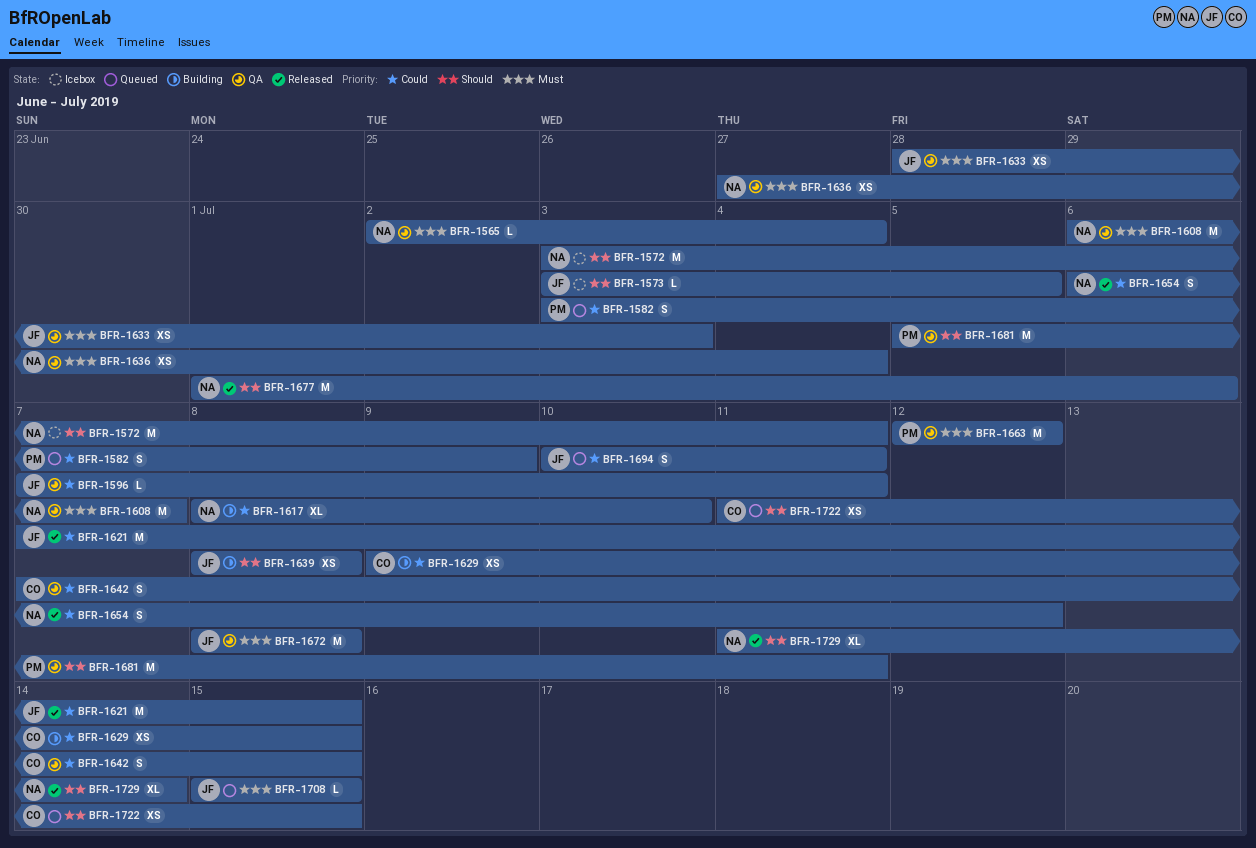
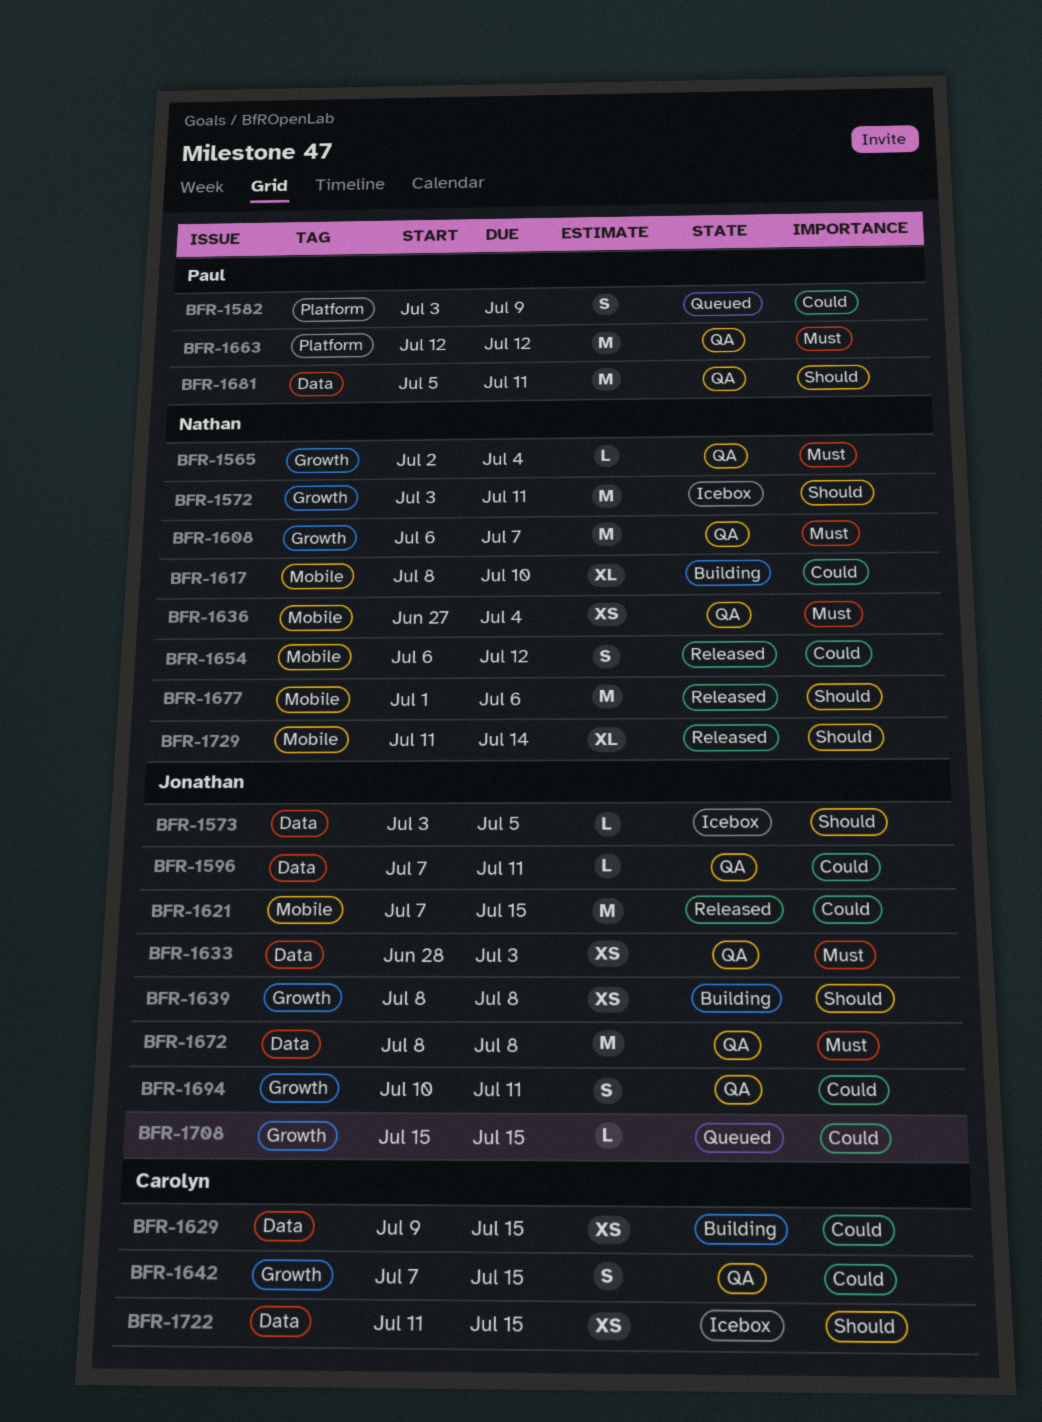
BFR-1694, status: Queued -> QA
BFR-1708, priority: Must -> Could
BFR-1722, status: Queued -> Icebox

